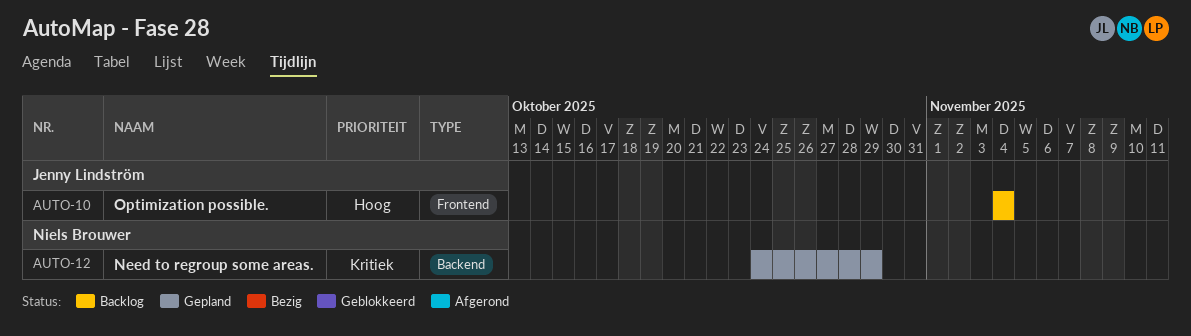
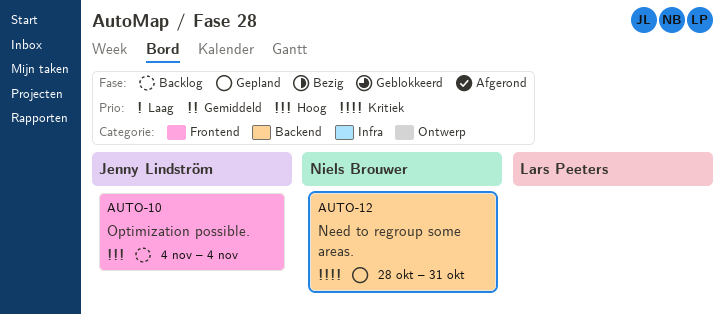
AUTO-12, start: Oct 24 -> Oct 28
AUTO-12, due: Oct 29 -> Oct 31

